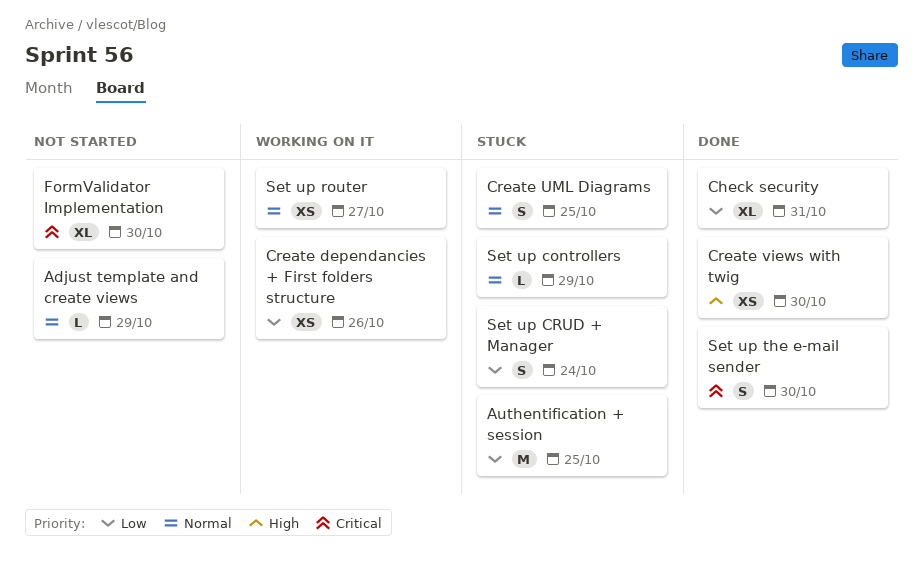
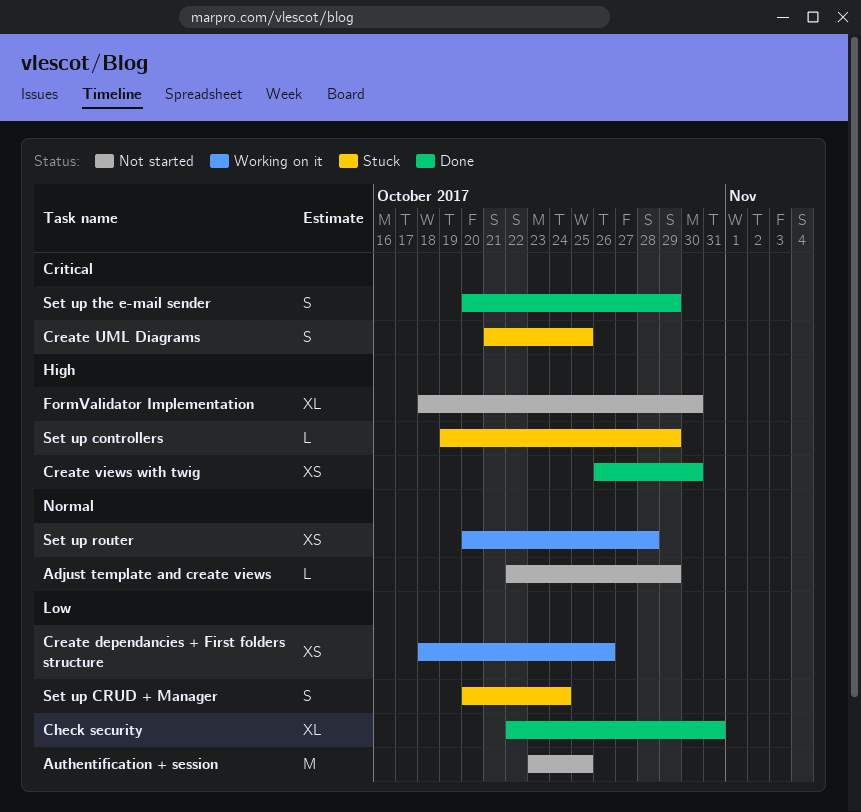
Authentification + session, status: Stuck -> Not started
Create UML Diagrams, priority: Normal -> Critical
FormValidator Implementation, priority: Critical -> High
Set up controllers, priority: Normal -> High
Set up router, due: Oct 27 -> Oct 28
Set up the e-mail sender, due: Oct 30 -> Oct 29

